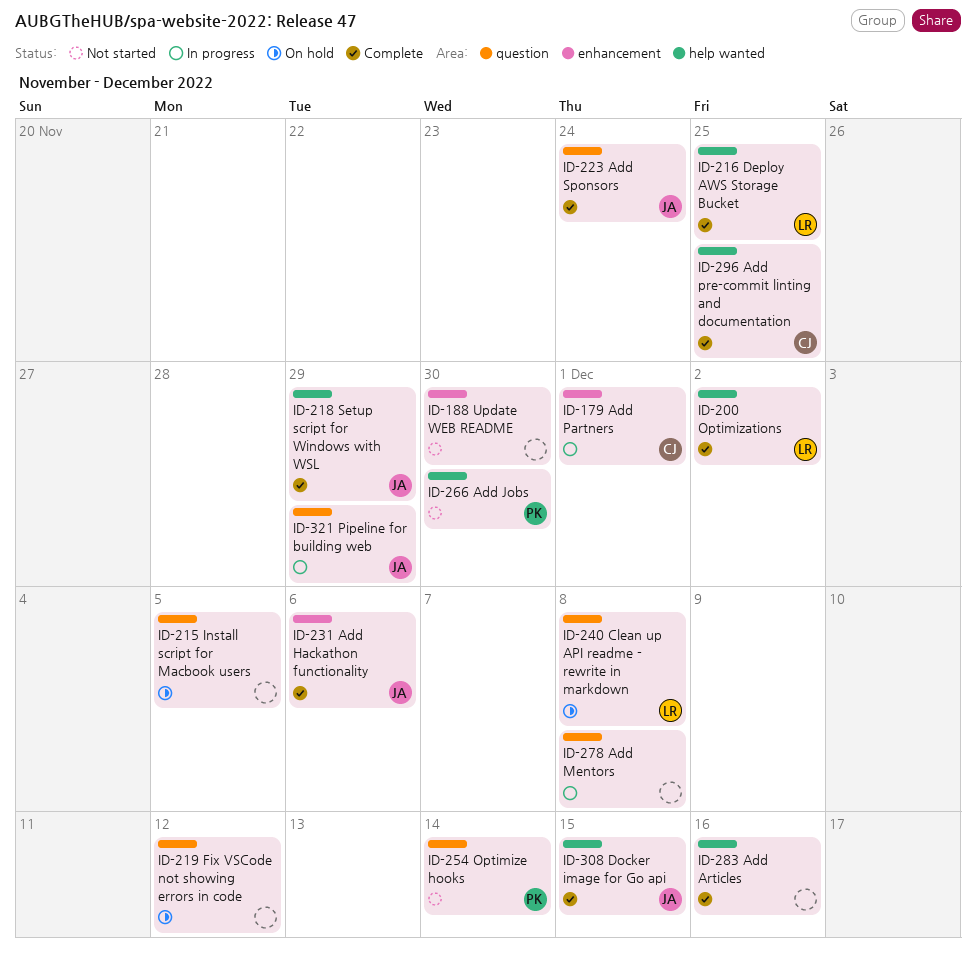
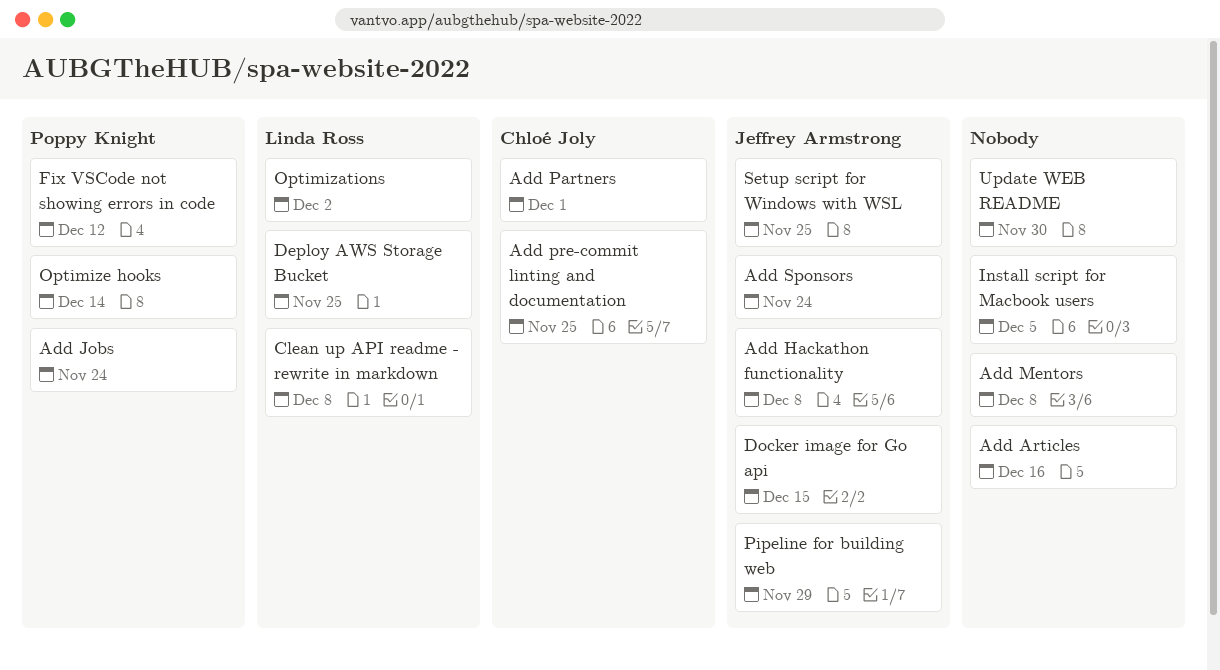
Add Hackathon functionality, due: Dec 6 -> Dec 8
Add Jobs, due: Nov 30 -> Nov 24
Fix VSCode not showing errors in code, owner: none -> Poppy Knight
Setup script for Windows with WSL, due: Nov 29 -> Nov 25

